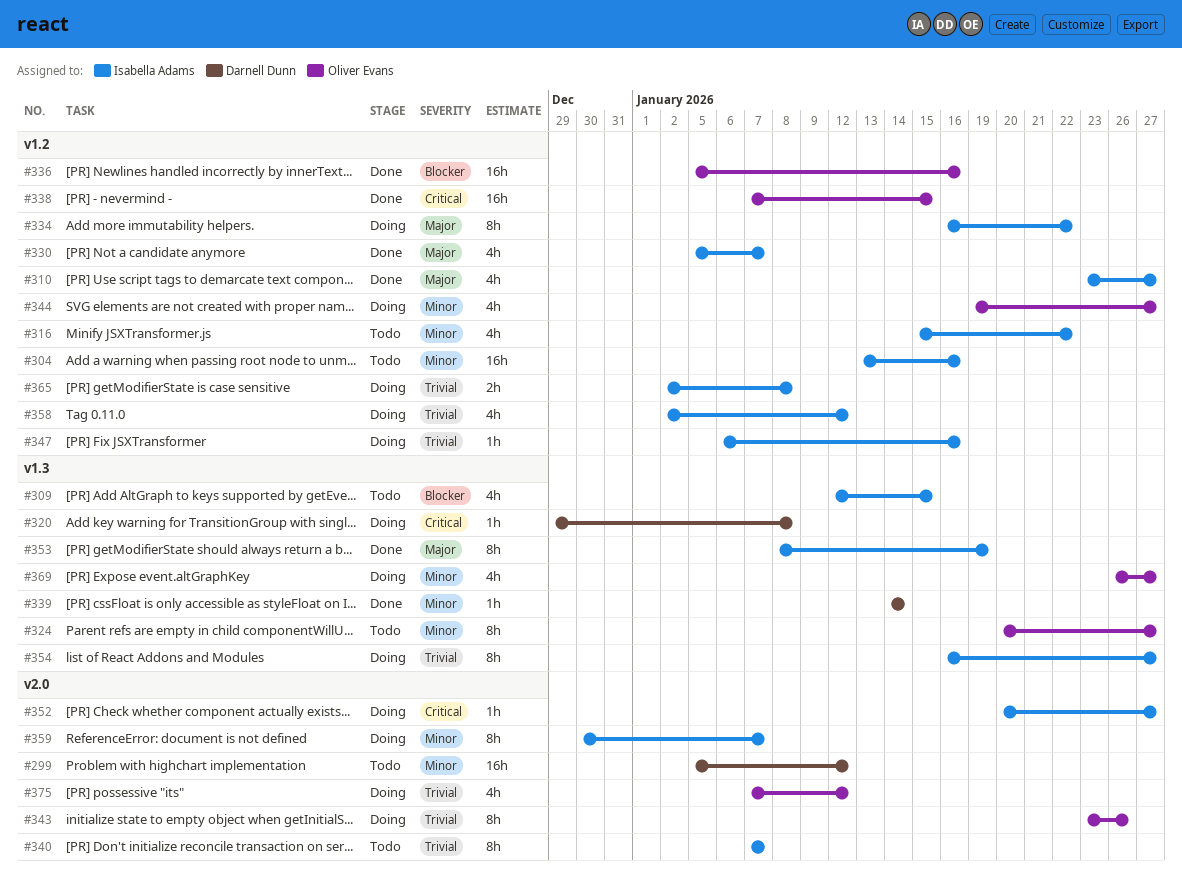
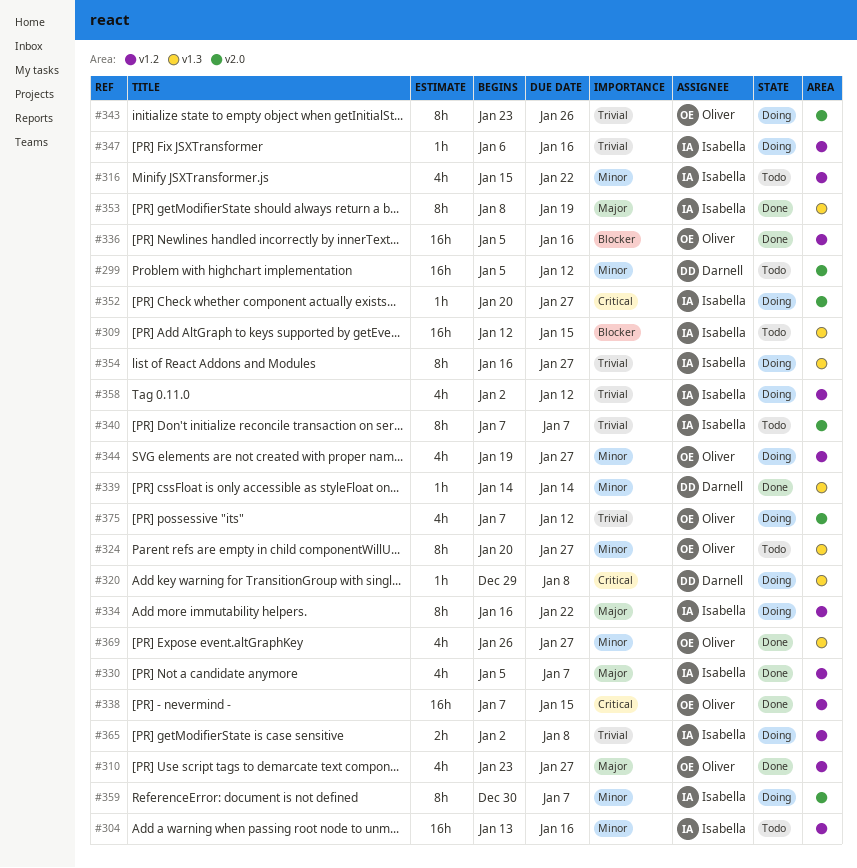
#309, estimate: 4h -> 16h
#310, owner: Isabella Adams -> Oliver Evans
#369, status: Doing -> Done

